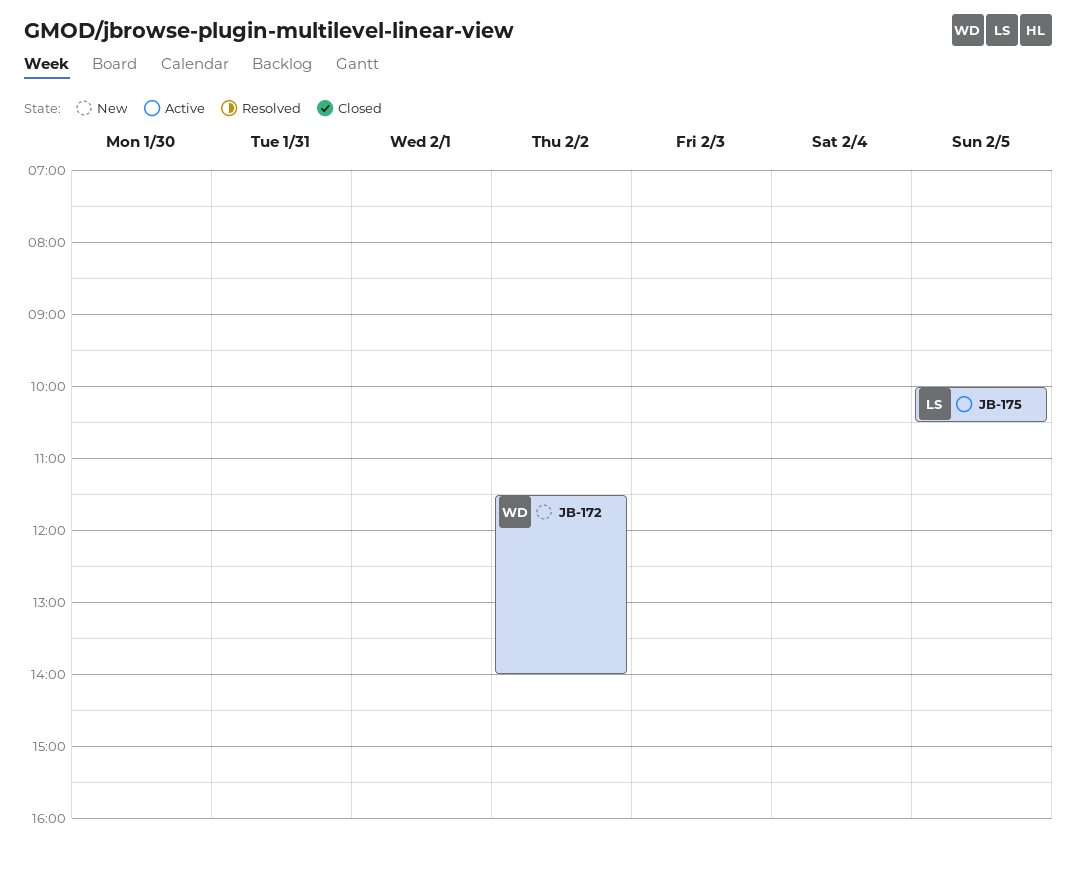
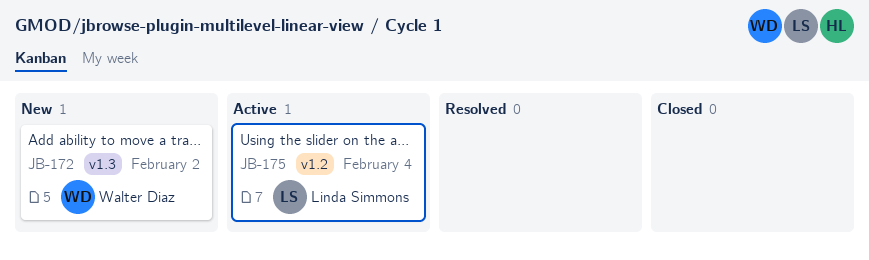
JB-175, day: Feb 5 -> Feb 4

